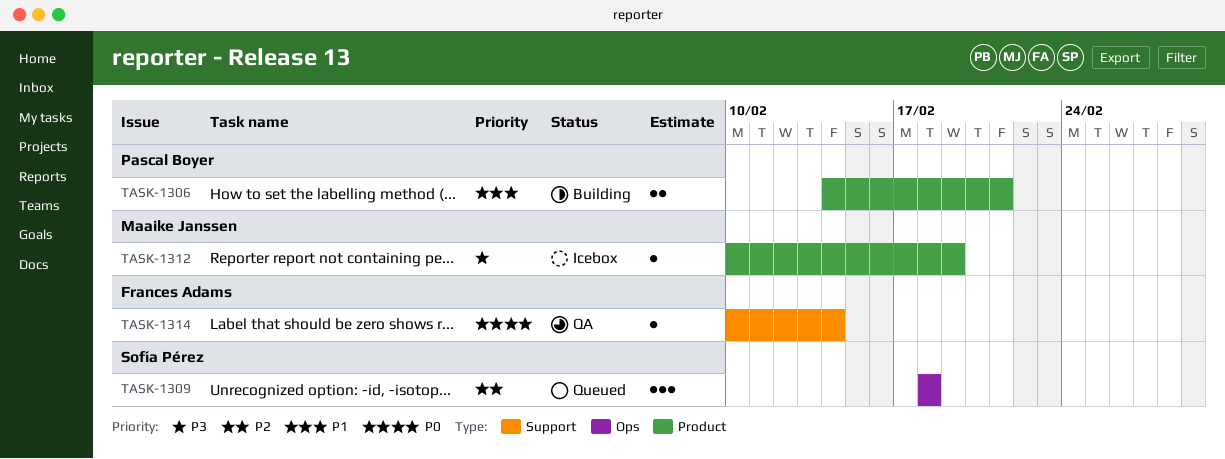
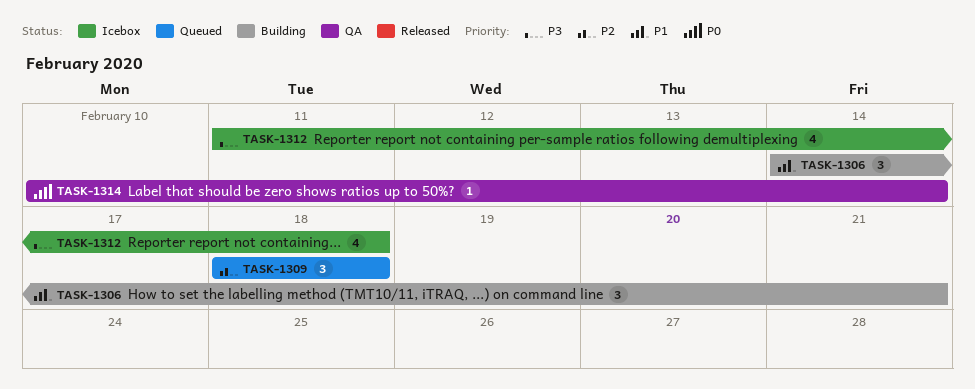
TASK-1306, estimate: 2 -> 3
TASK-1312, estimate: 1 -> 4
TASK-1312, start: Feb 10 -> Feb 11
TASK-1312, due: Feb 19 -> Feb 18

